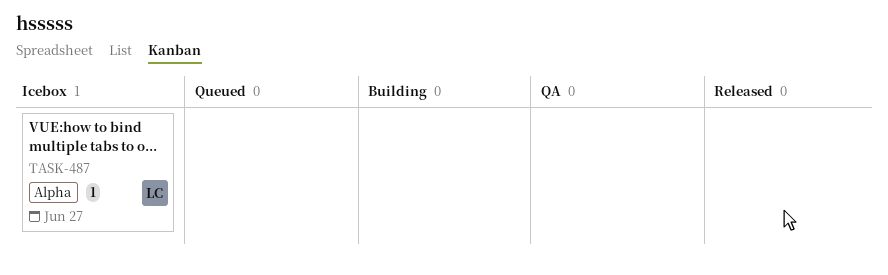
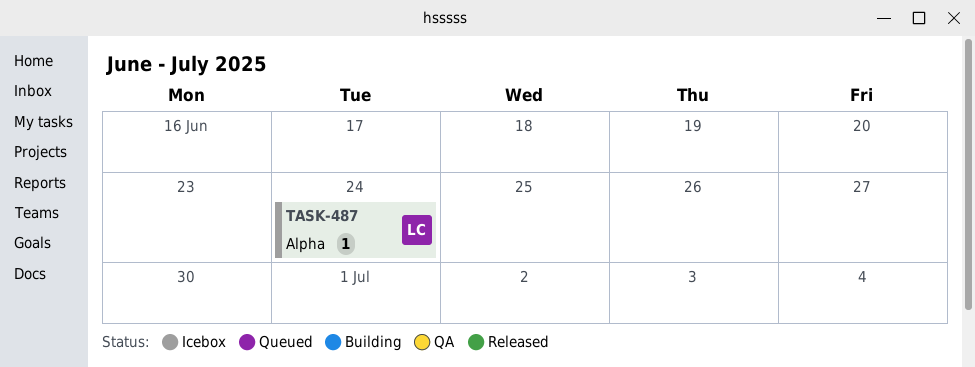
TASK-487, due: Jun 27 -> Jun 24

